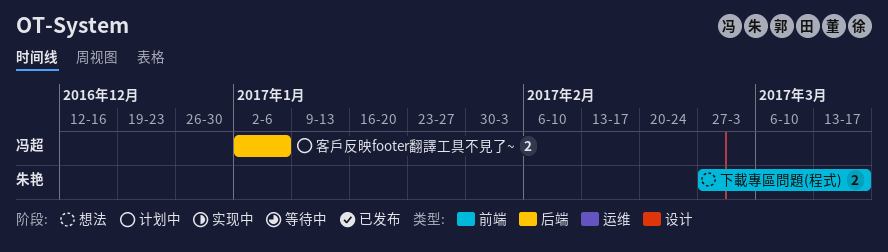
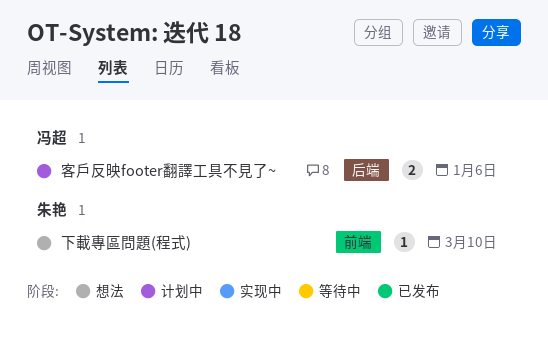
下載專區問題(程式), estimate: 2 -> 1
下載專區問題(程式), due: Mar 17 -> Mar 10

